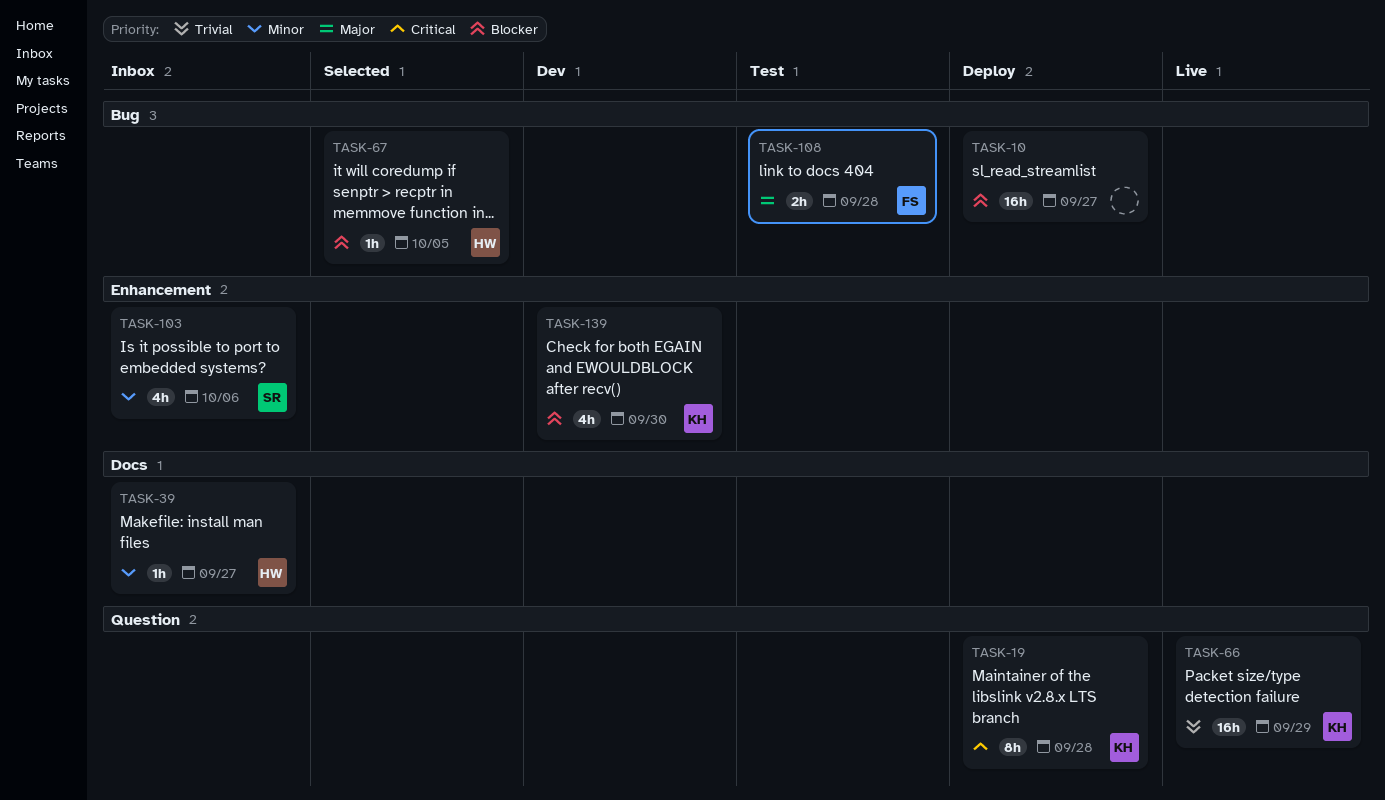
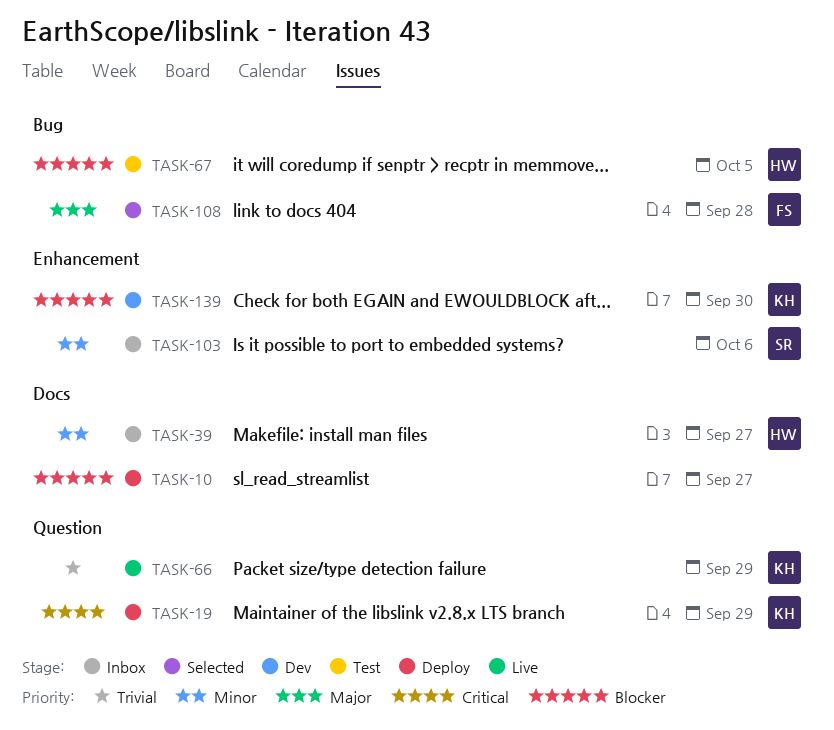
TASK-10, label: Bug -> Docs
TASK-19, due: Sep 28 -> Sep 29
TASK-67, status: Selected -> Test
TASK-108, status: Test -> Selected

